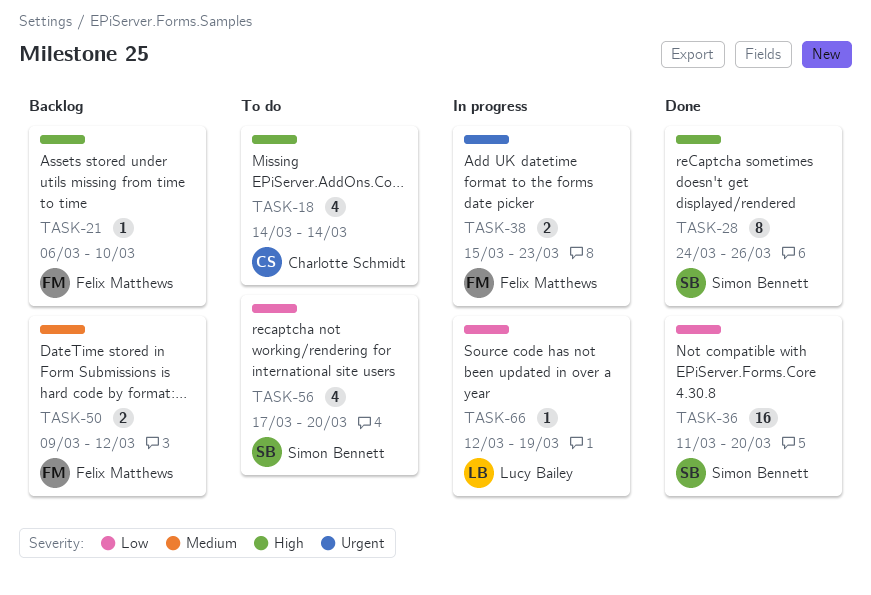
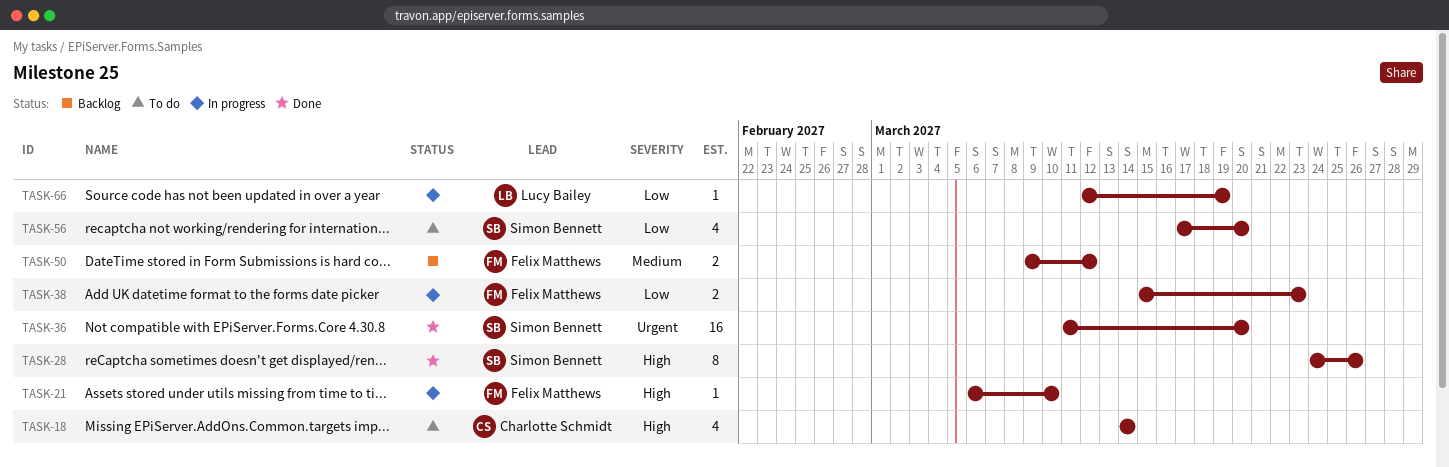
TASK-21, status: Backlog -> In progress
TASK-36, priority: Low -> Urgent
TASK-38, priority: Urgent -> Low

